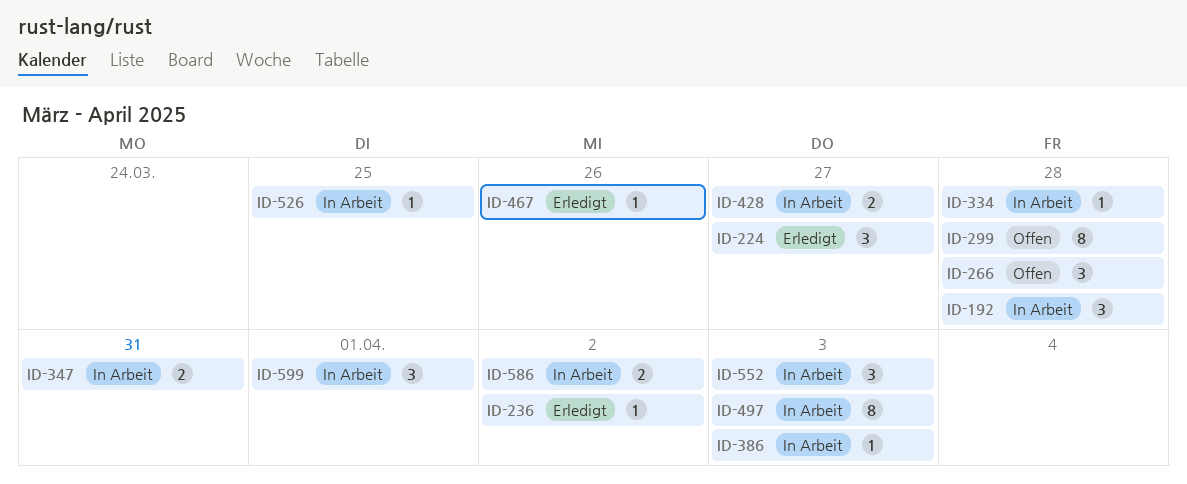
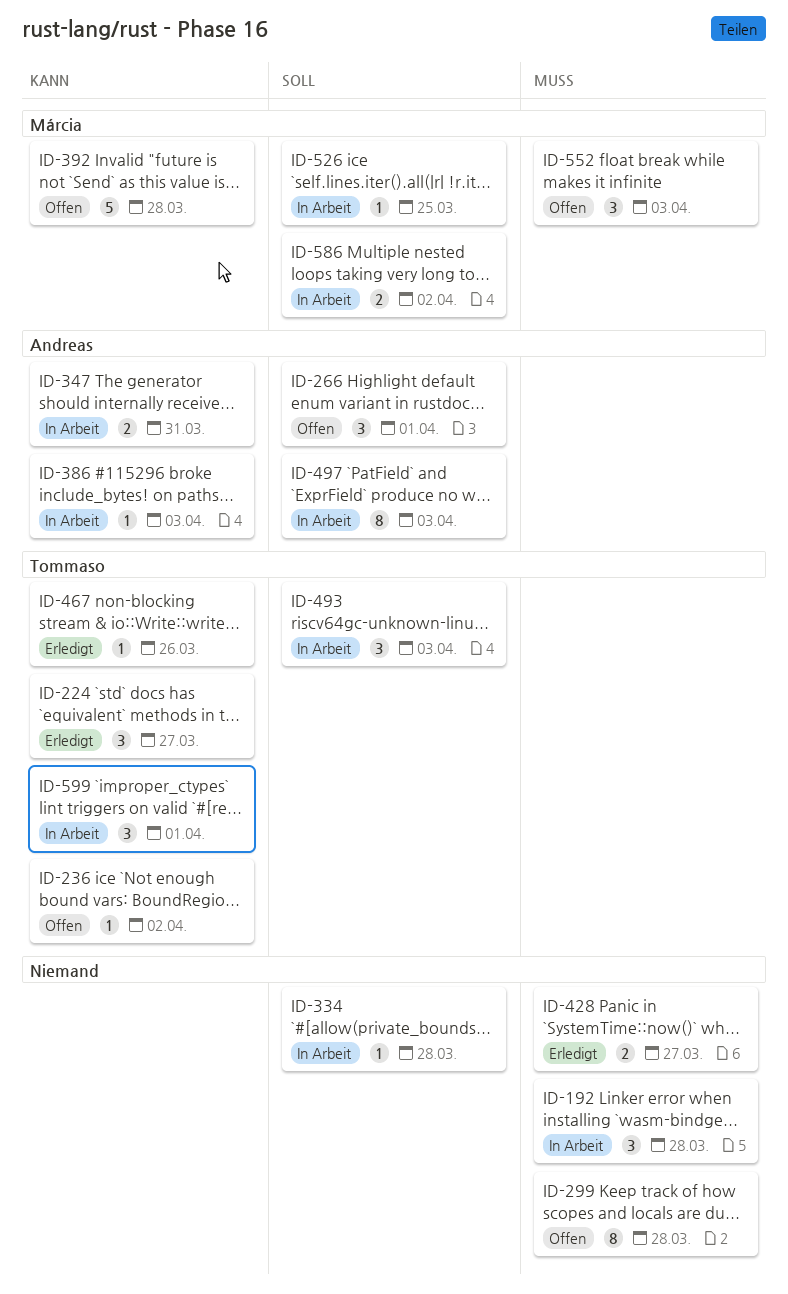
ID-236, status: Erledigt -> Offen
ID-266, due: Mar 28 -> Apr 1
ID-392: none -> present
ID-428, status: In Arbeit -> Erledigt
ID-493: none -> present
ID-552, status: In Arbeit -> Offen

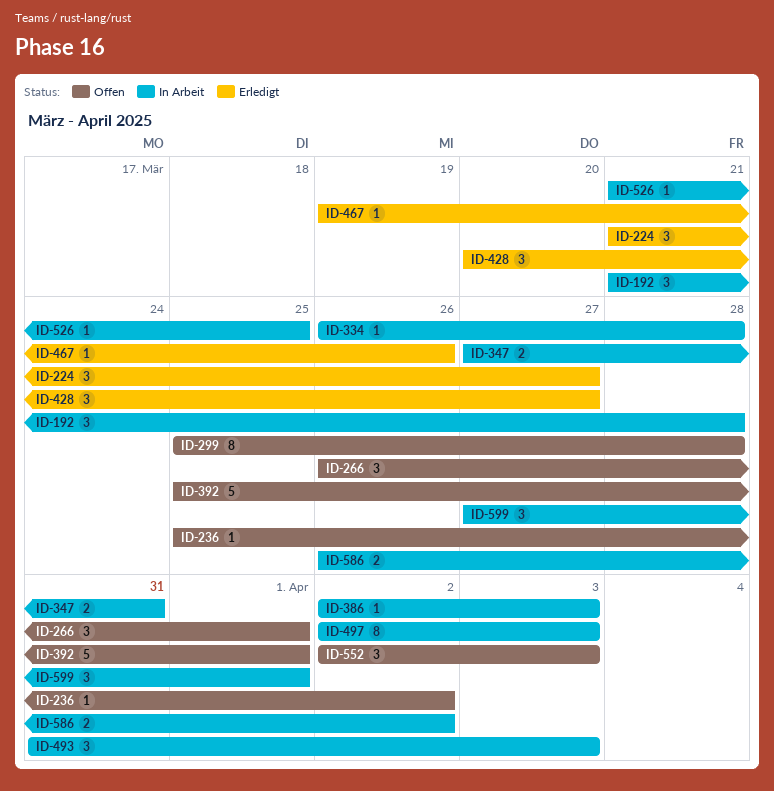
ID-392, due: Mar 28 -> Apr 1
ID-428, estimate: 2 -> 3

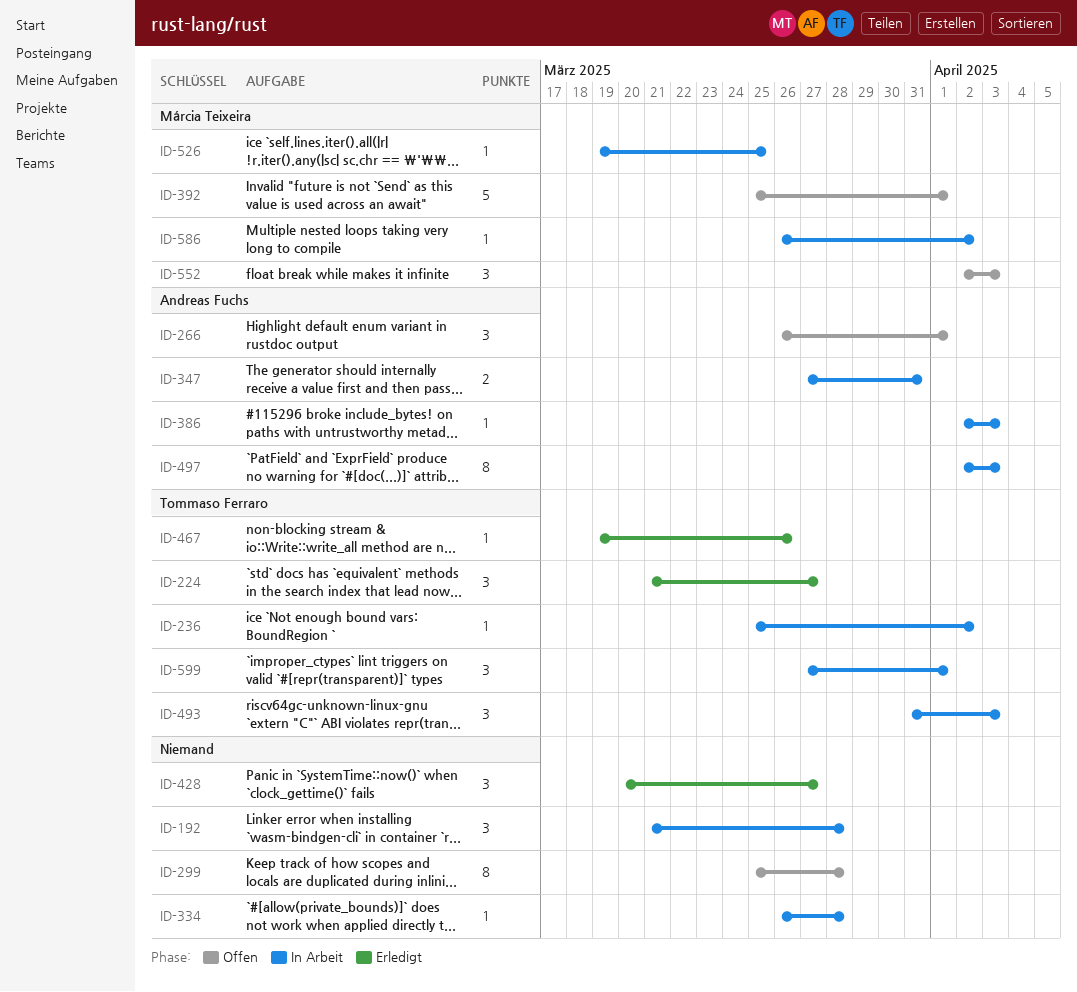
ID-236, status: Offen -> In Arbeit
ID-526, start: Mar 21 -> Mar 19
ID-586, estimate: 2 -> 1

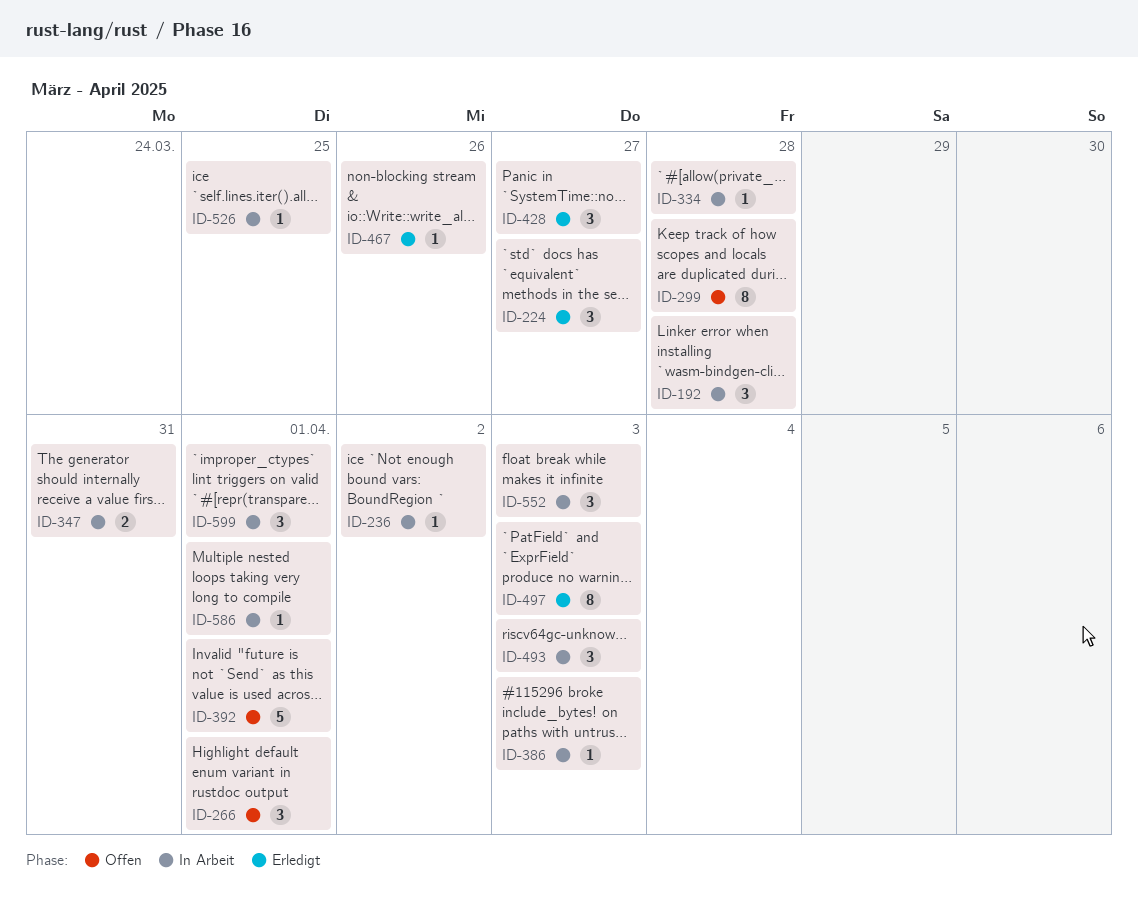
ID-497, status: In Arbeit -> Erledigt
ID-552, status: Offen -> In Arbeit
ID-586, due: Apr 2 -> Apr 1

